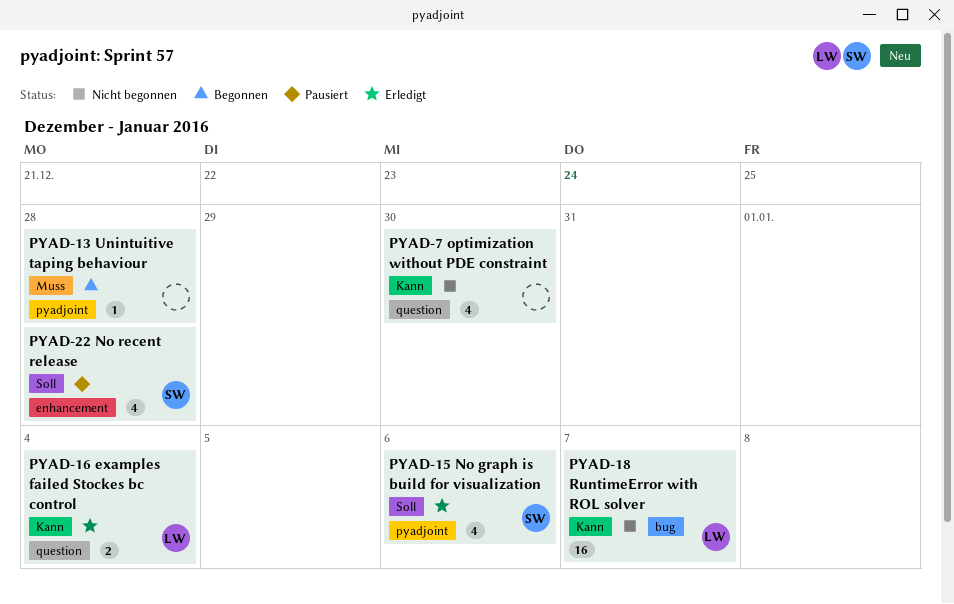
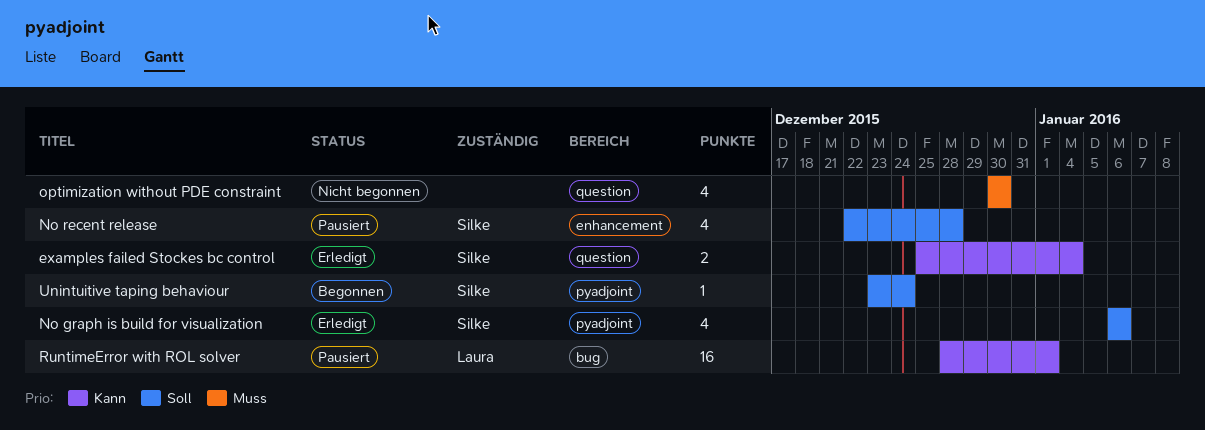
examples failed Stockes bc control, owner: Laura -> Silke
optimization without PDE constraint, priority: Kann -> Muss
RuntimeError with ROL solver, status: Nicht begonnen -> Pausiert
RuntimeError with ROL solver, due: Jan 7 -> Jan 1
Unintuitive taping behaviour, owner: none -> Silke
Unintuitive taping behaviour, priority: Muss -> Soll
Unintuitive taping behaviour, due: Dec 28 -> Dec 24

